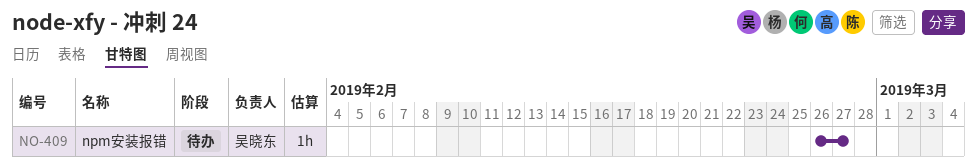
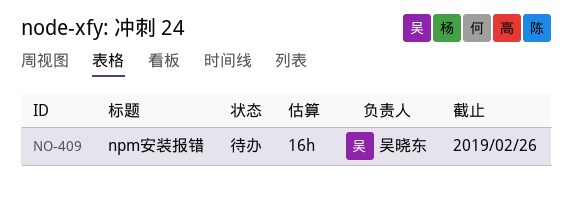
NO-409, estimate: 1h -> 16h
NO-409, due: Feb 27 -> Feb 26

